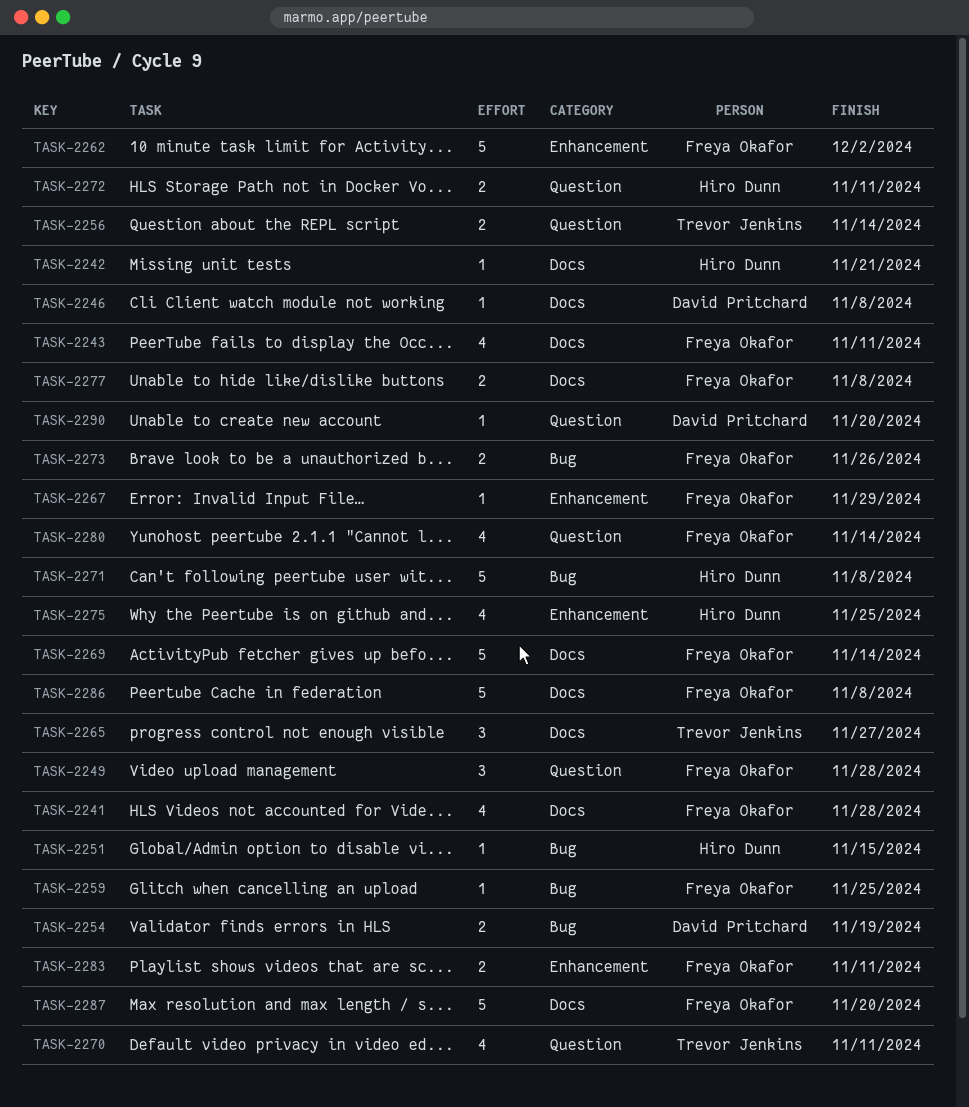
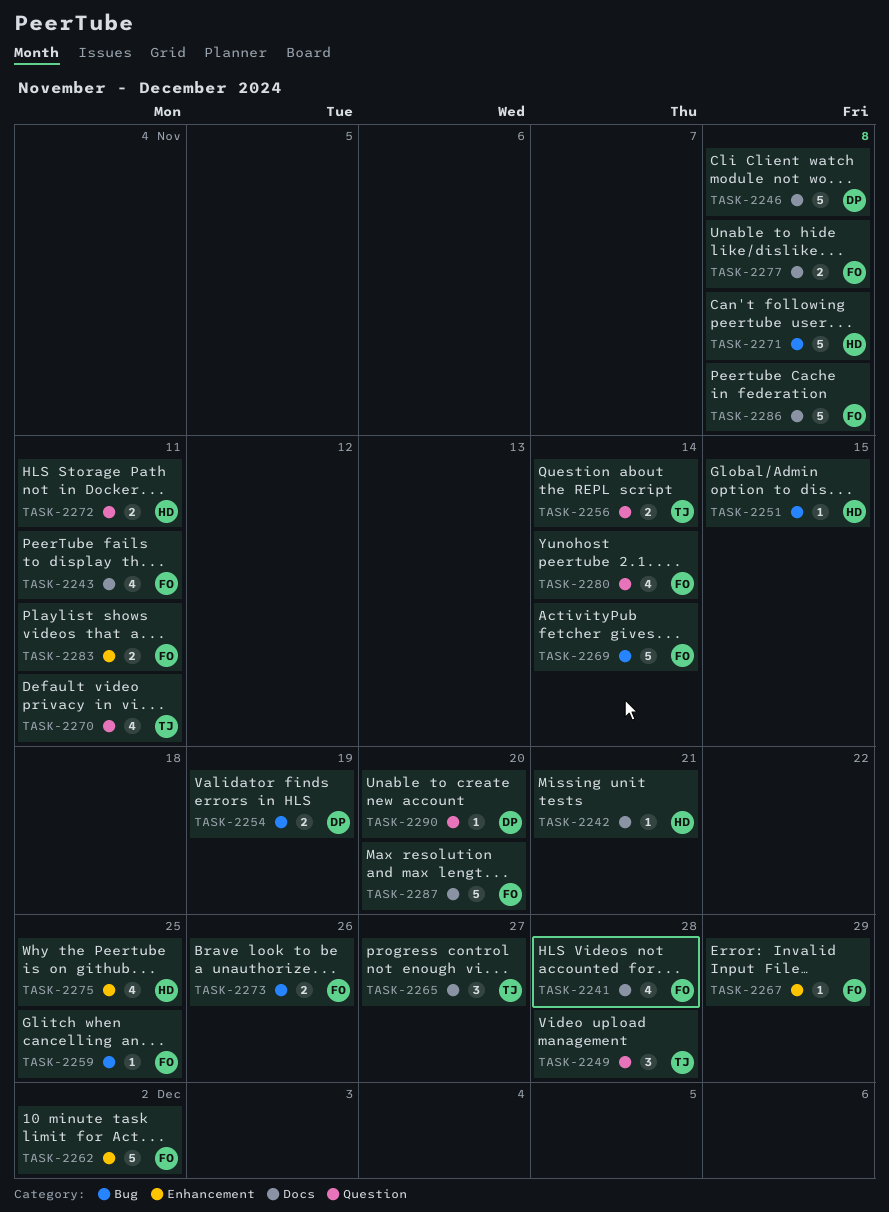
TASK-2246, estimate: 1 -> 5
TASK-2249, owner: Freya Okafor -> Trevor Jenkins
TASK-2269, label: Docs -> Bug

